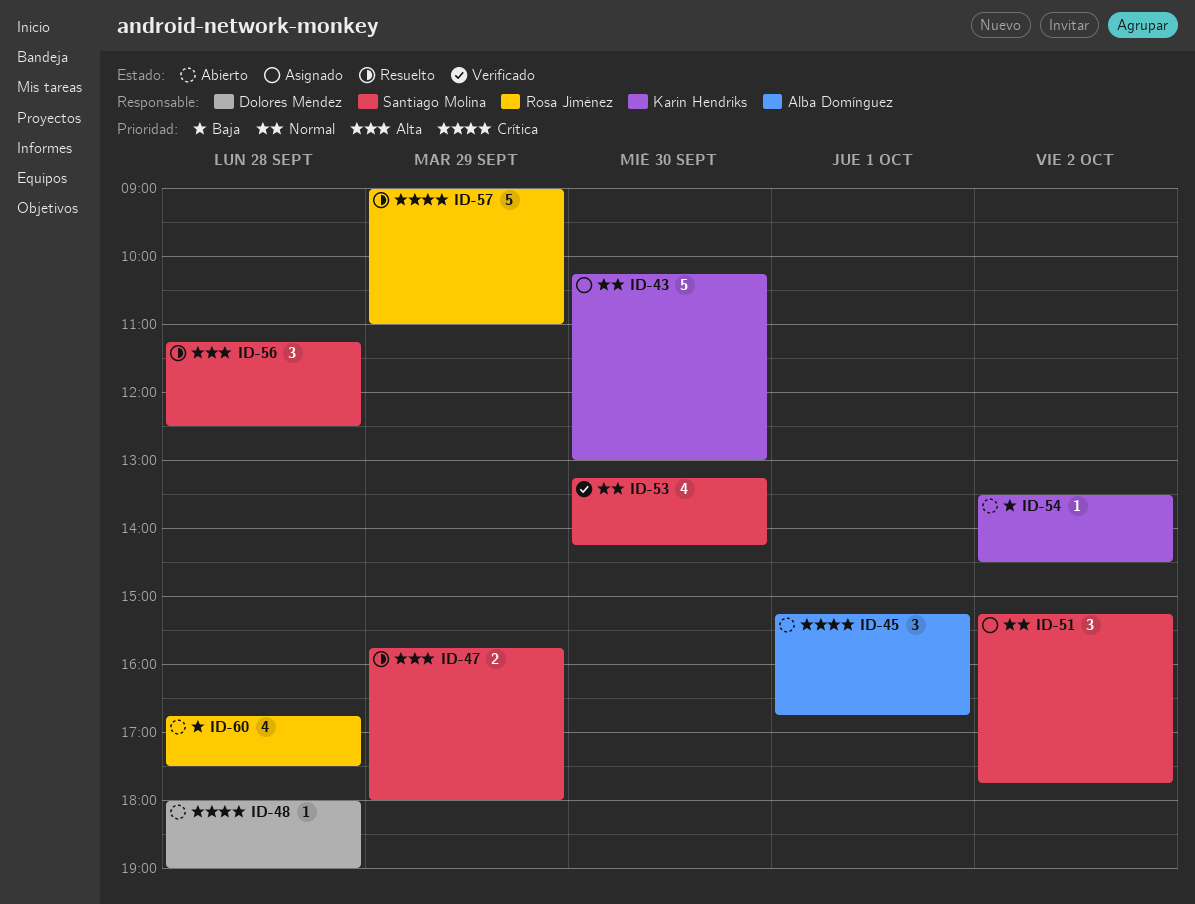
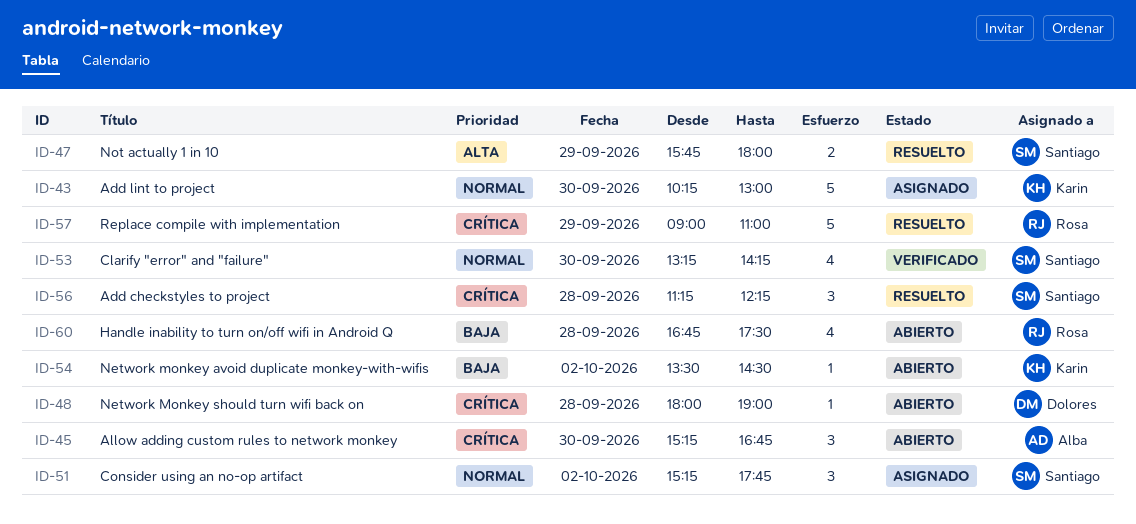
ID-45, day: Oct 1 -> Sep 30
ID-56, priority: Alta -> Crítica
ID-56, ends: 12:30 -> 12:15

